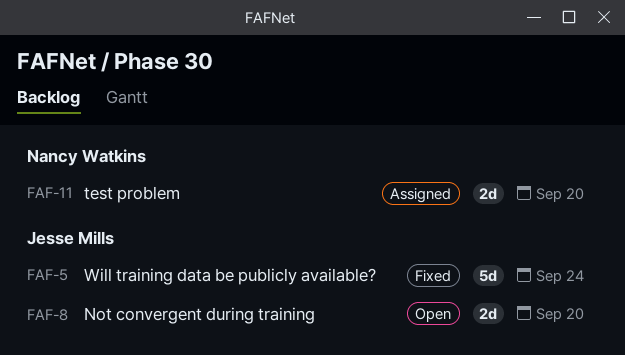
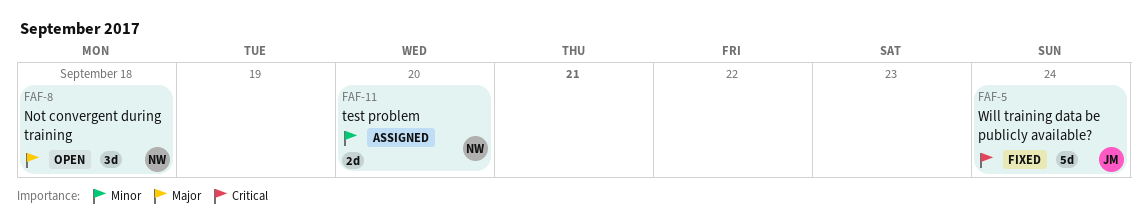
FAF-8, owner: Jesse Mills -> Nancy Watkins
FAF-8, estimate: 2d -> 3d
FAF-8, due: Sep 20 -> Sep 18

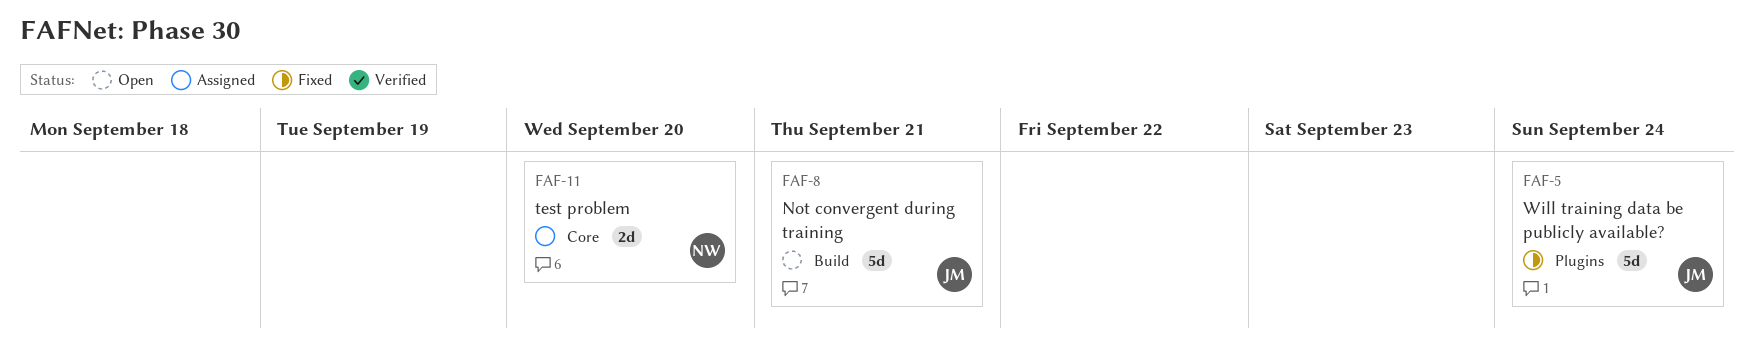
FAF-8, owner: NW -> JM
FAF-8, estimate: 3d -> 5d
FAF-8, due: Sep 18 -> Sep 21

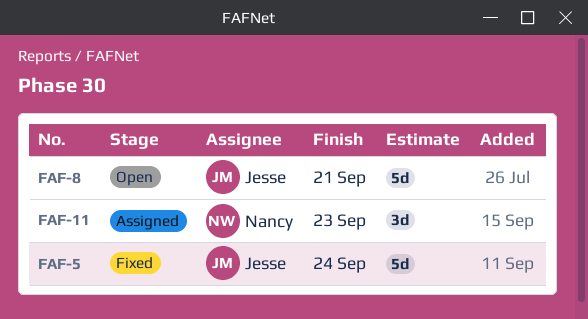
FAF-11, estimate: 2d -> 3d
FAF-11, due: Sep 20 -> Sep 23

